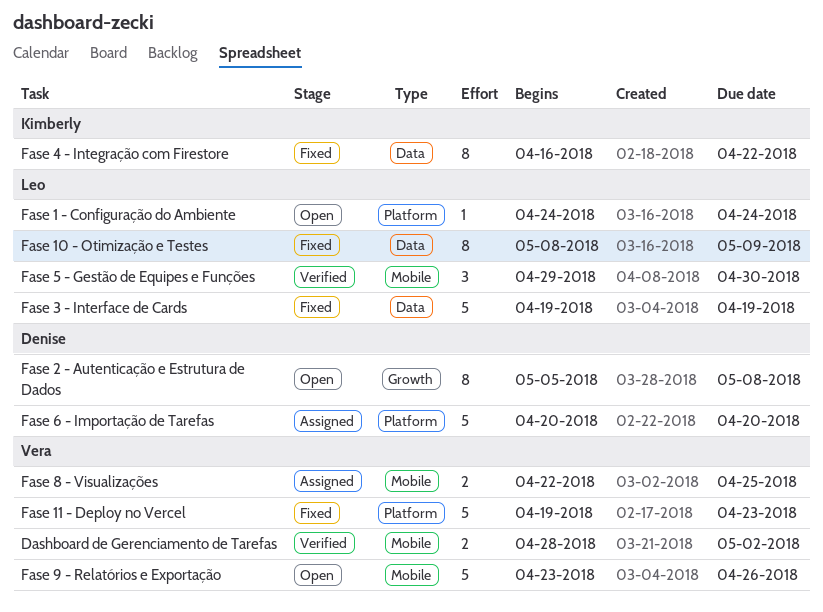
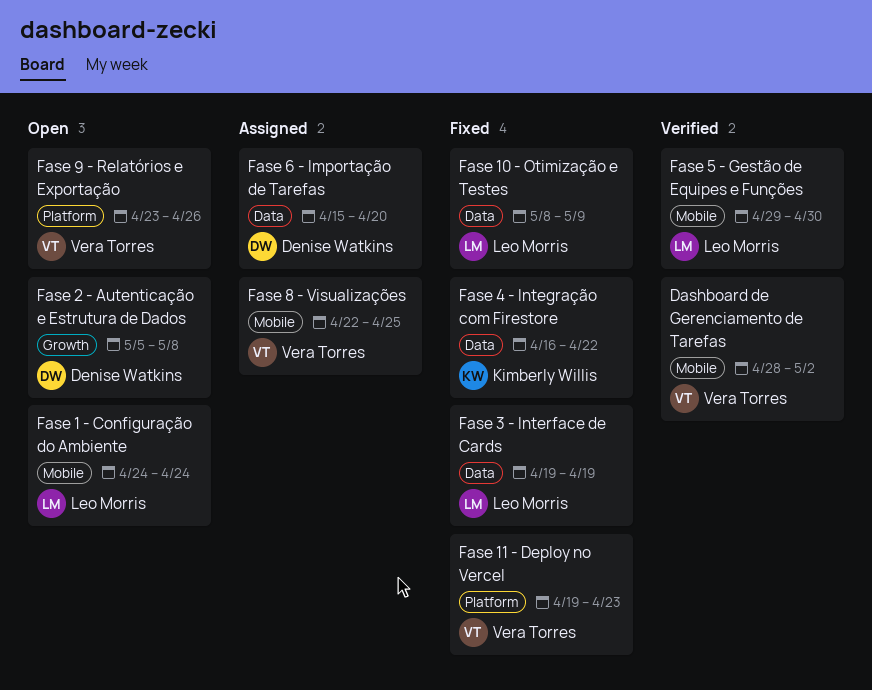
Fase 1 - Configuração do Ambiente, label: Platform -> Mobile
Fase 6 - Importação de Tarefas, label: Platform -> Data
Fase 6 - Importação de Tarefas, start: Apr 20 -> Apr 15
Fase 9 - Relatórios e Exportação, label: Mobile -> Platform

